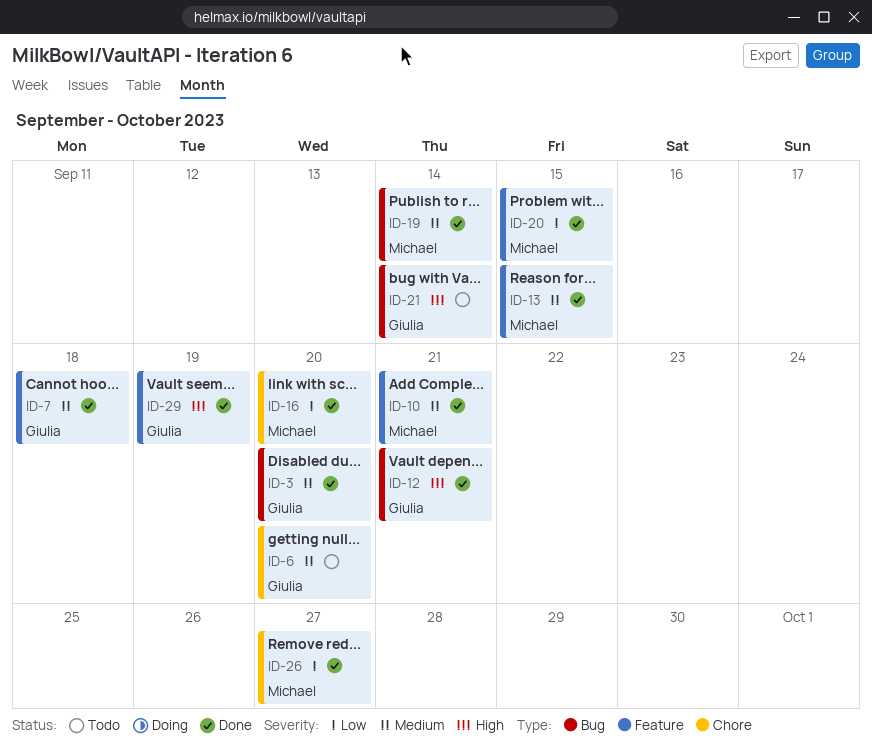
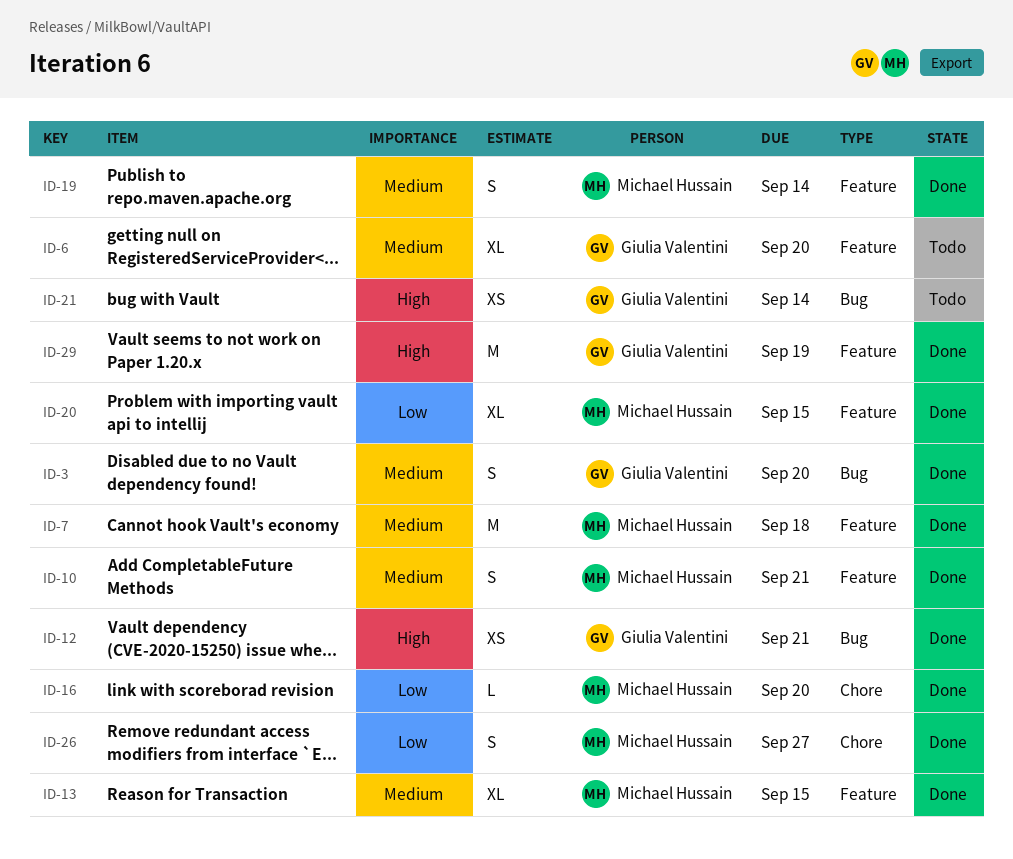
ID-6, label: Chore -> Feature
ID-7, owner: Giulia Valentini -> Michael Hussain
ID-19, label: Bug -> Feature

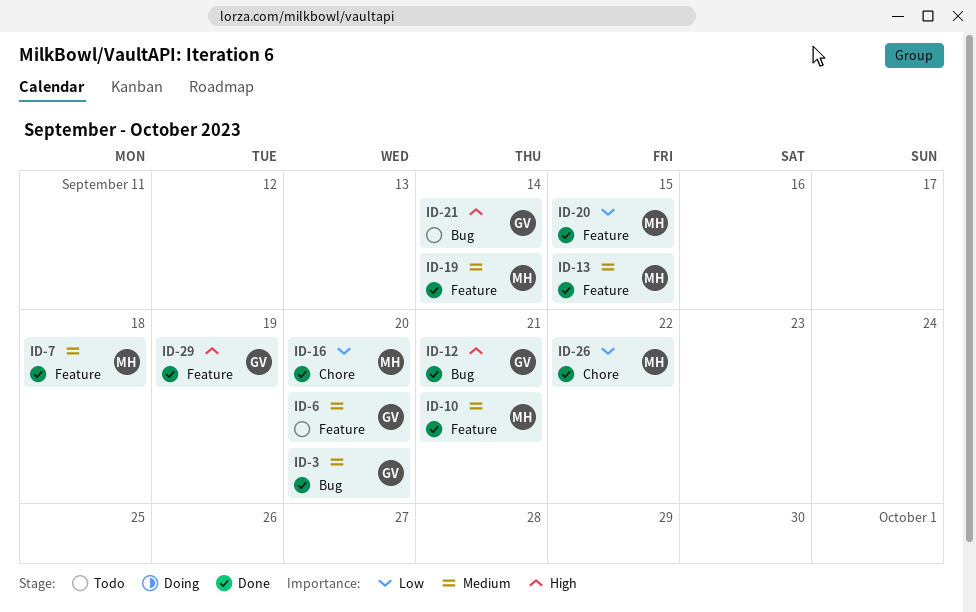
ID-26, due: Sep 27 -> Sep 22

